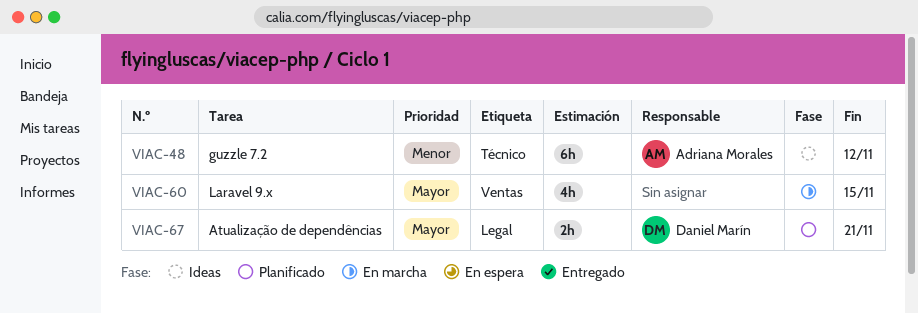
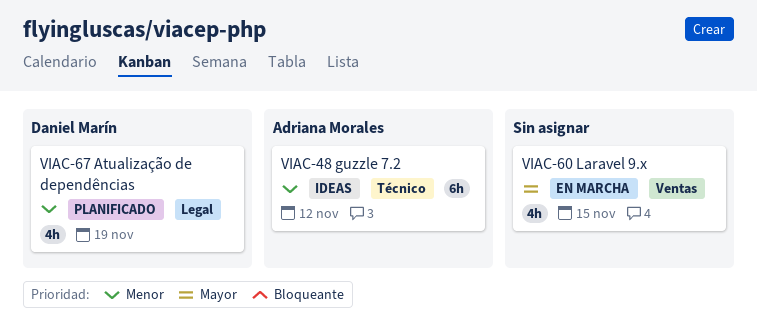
VIAC-67, priority: Mayor -> Menor
VIAC-67, estimate: 2h -> 4h
VIAC-67, due: Nov 21 -> Nov 19

